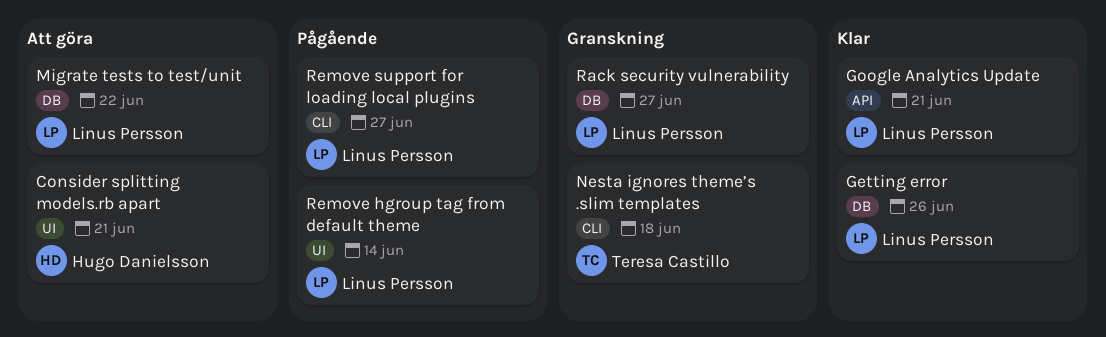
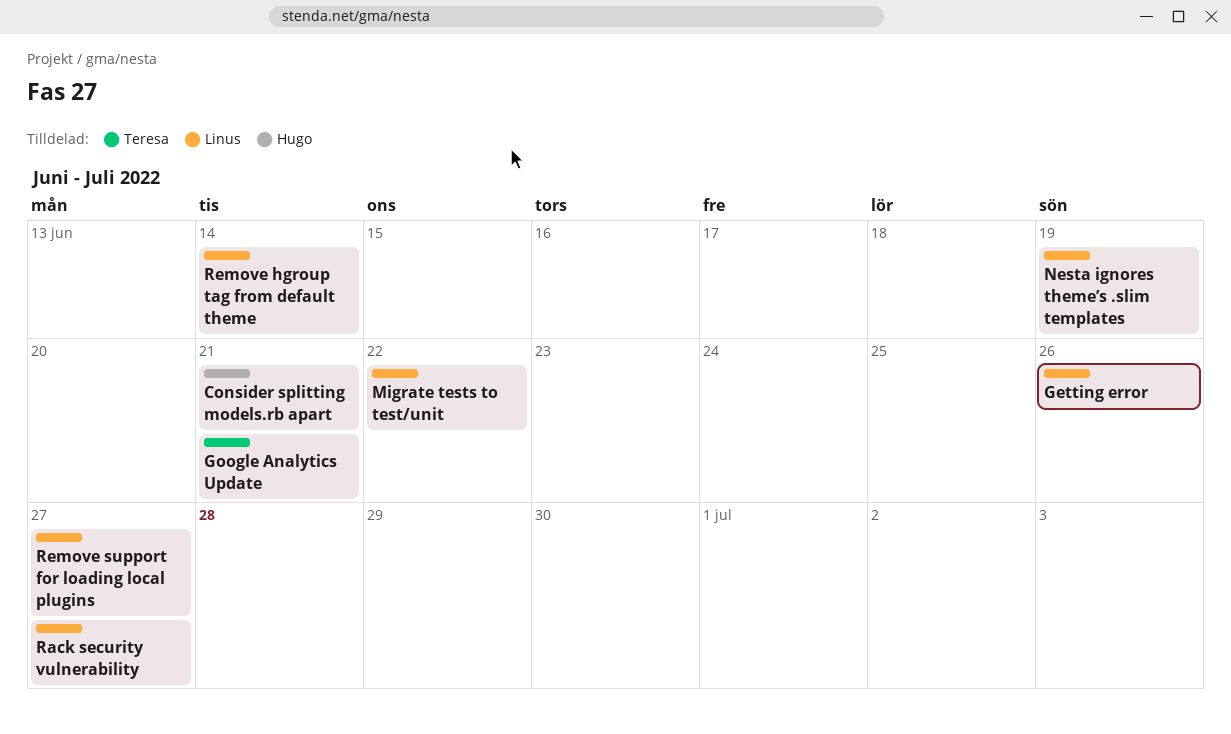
Google Analytics Update, owner: Linus Persson -> Teresa Castillo
Nesta ignores theme’s .slim templates, owner: Teresa Castillo -> Linus Persson
Nesta ignores theme’s .slim templates, due: Jun 18 -> Jun 19

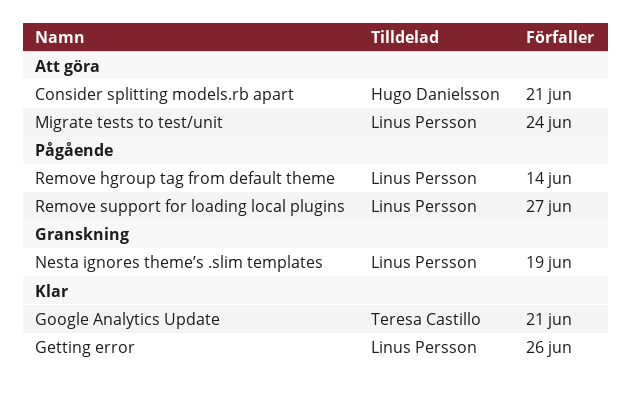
Migrate tests to test/unit, due: Jun 22 -> Jun 24
Rack security vulnerability: present -> none

